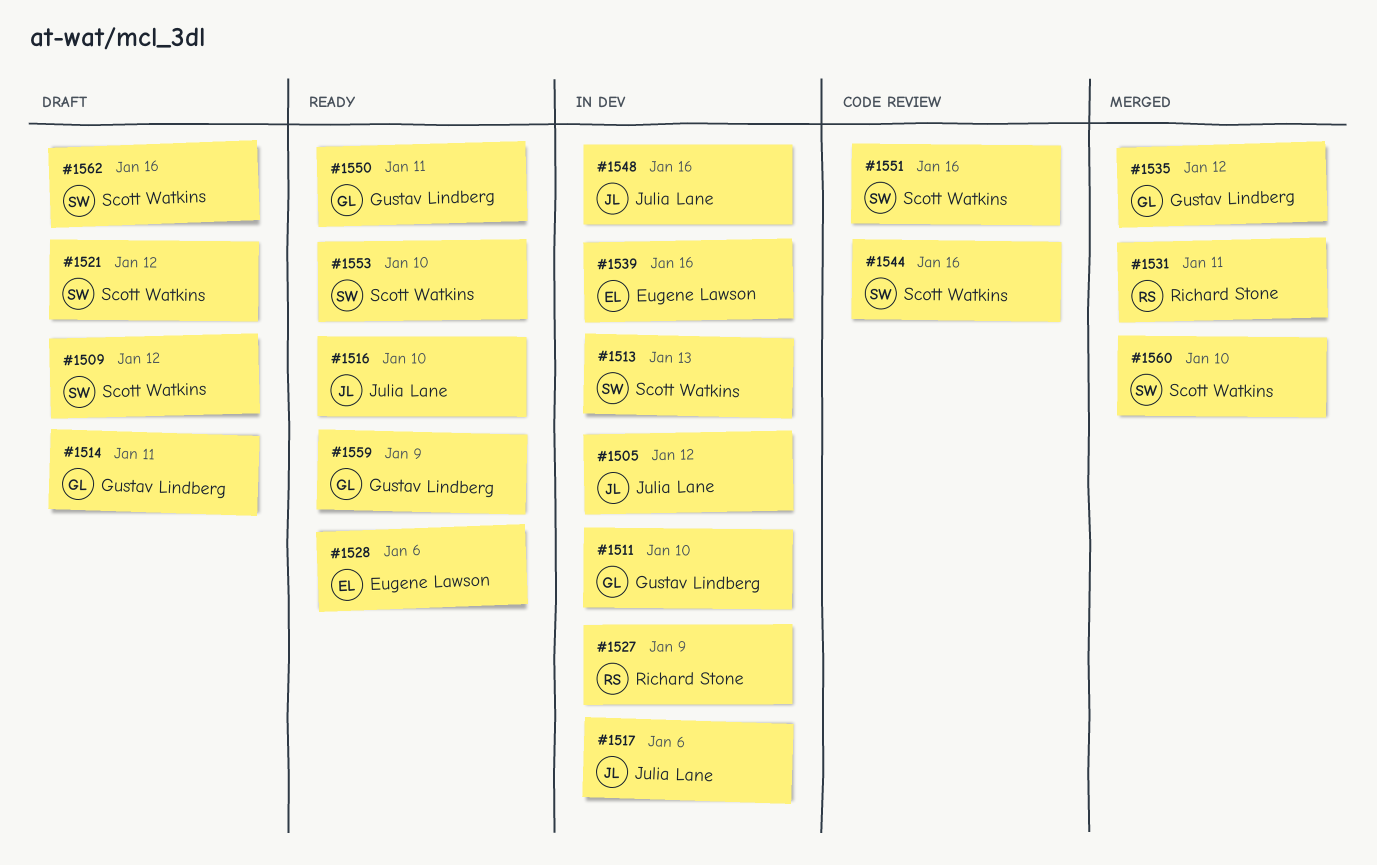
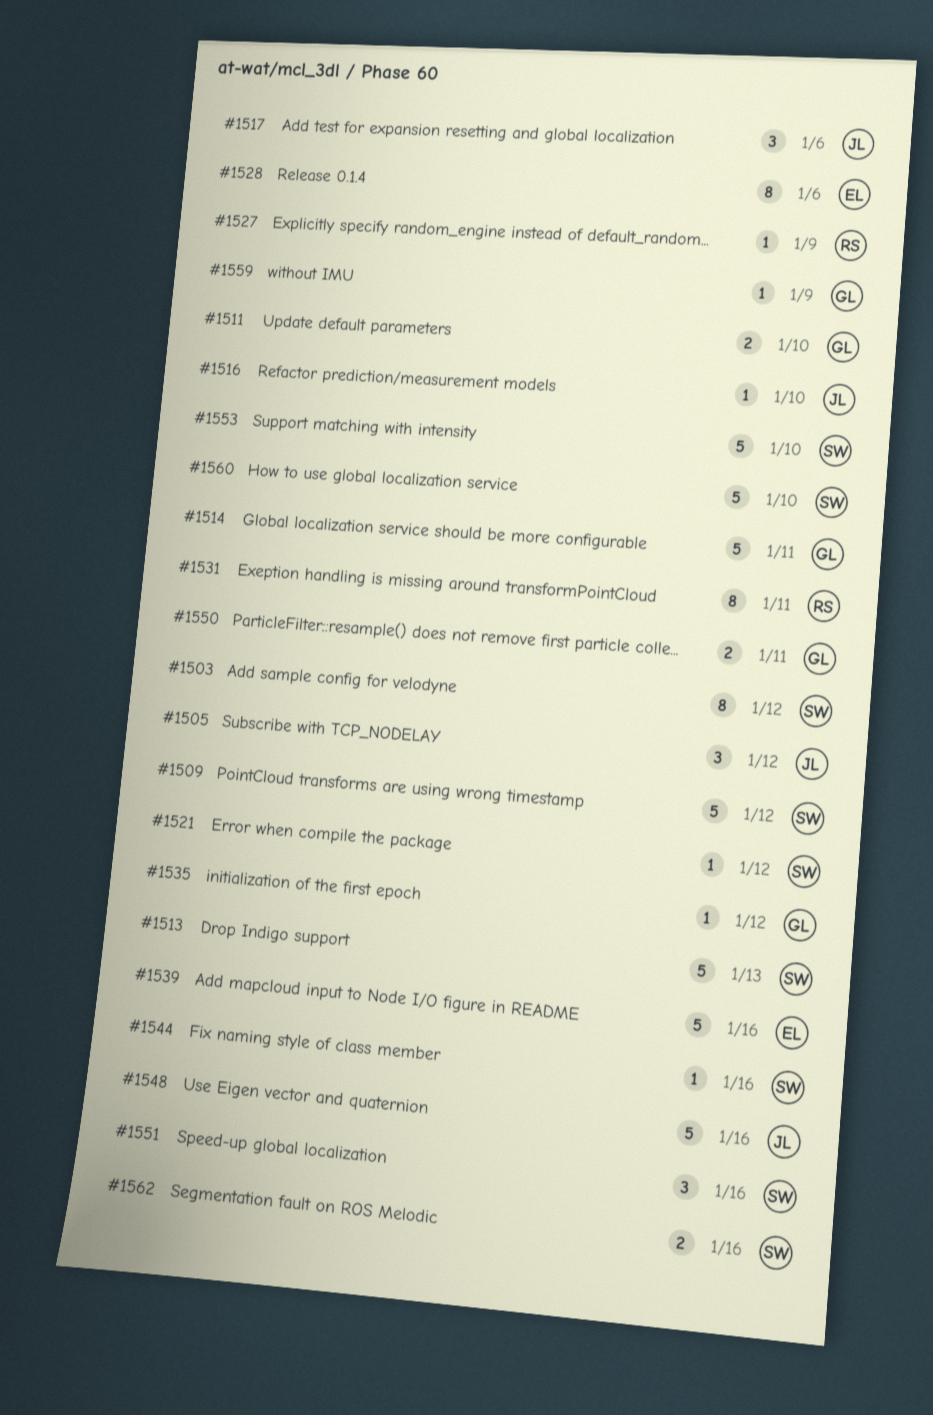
#1503: none -> present

